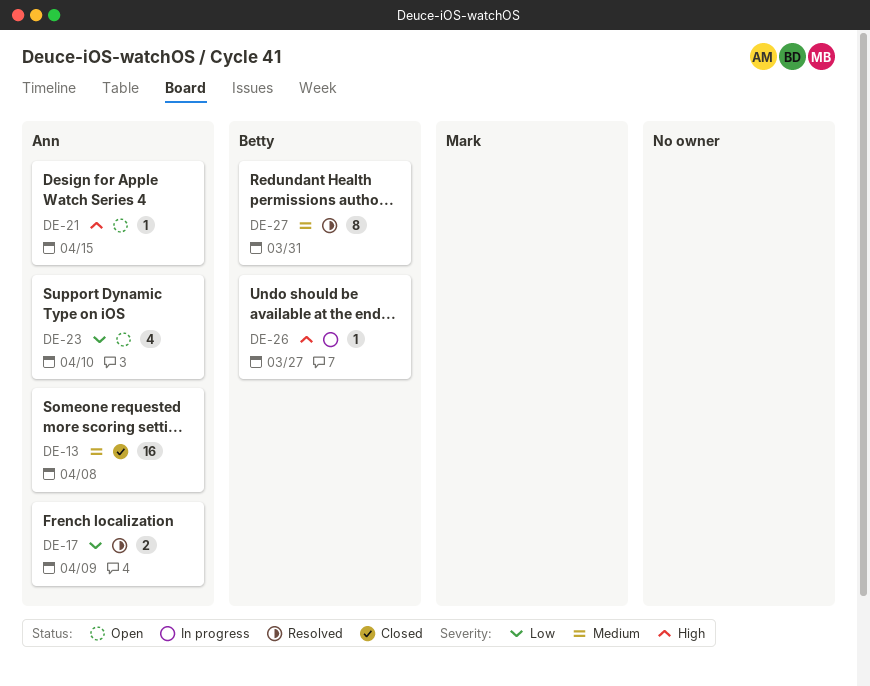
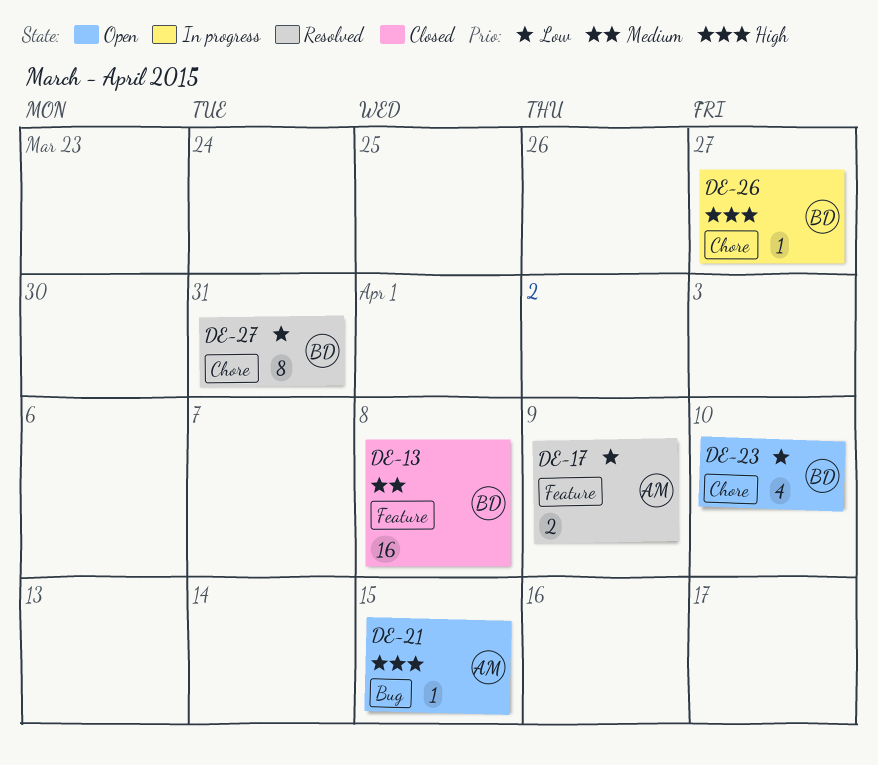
DE-13, owner: Ann -> Betty
DE-23, owner: Ann -> Betty
DE-27, priority: Medium -> Low

